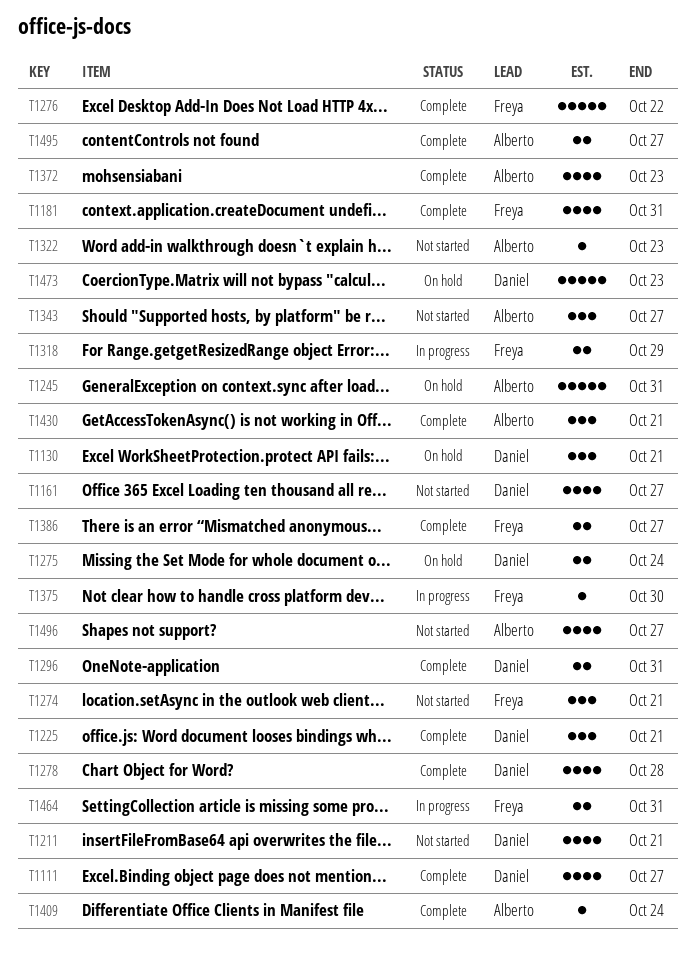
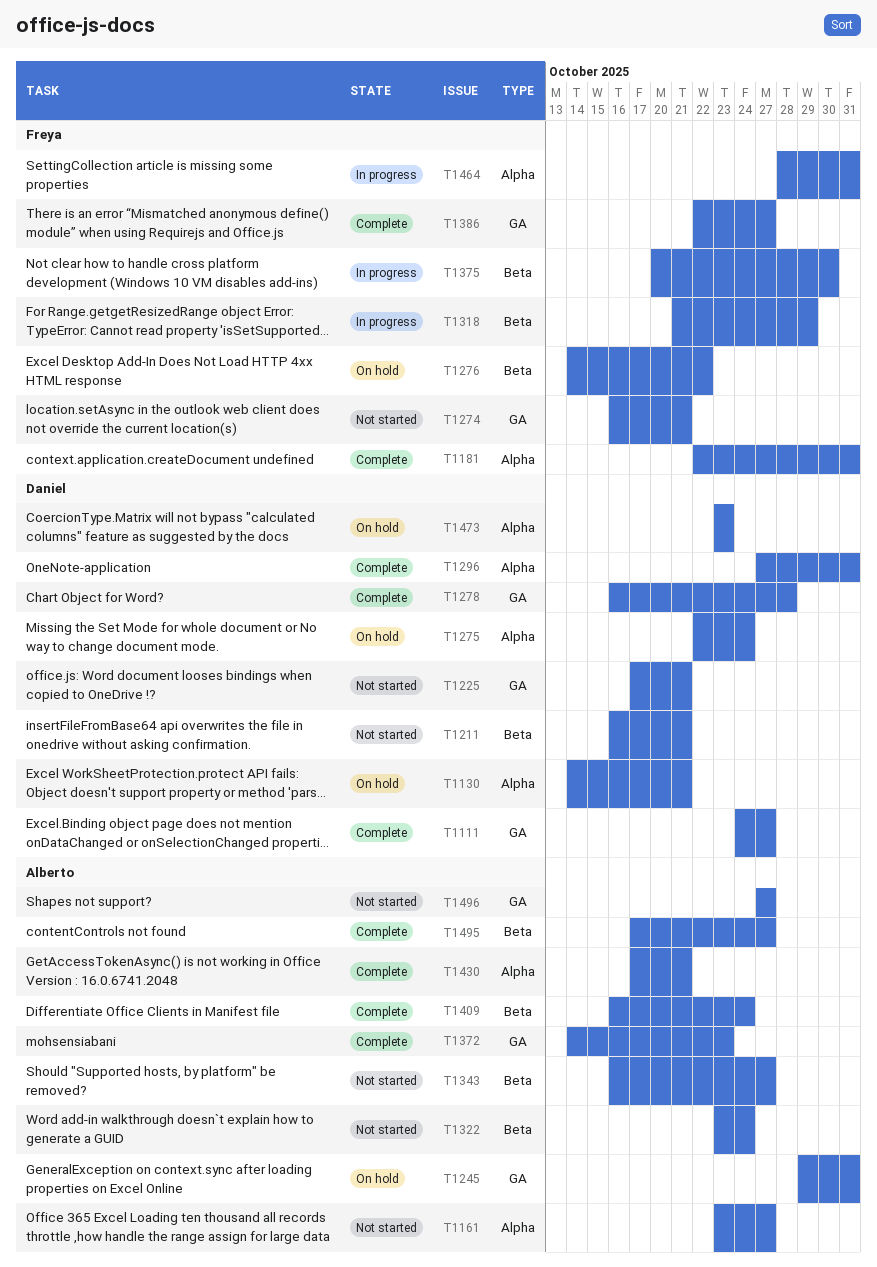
T1161, owner: Daniel -> Alberto
T1225, status: Complete -> Not started
T1276, status: Complete -> On hold
T1322, due: Oct 23 -> Oct 24

